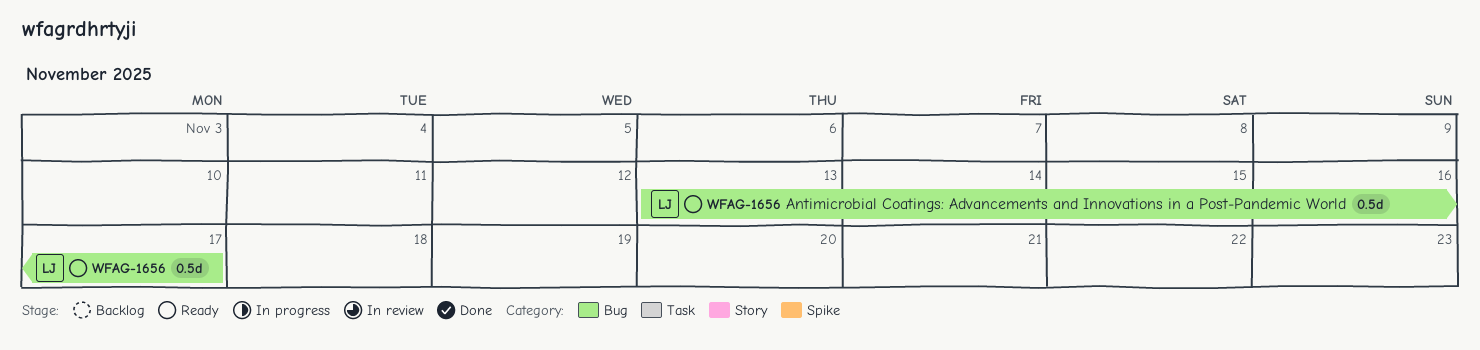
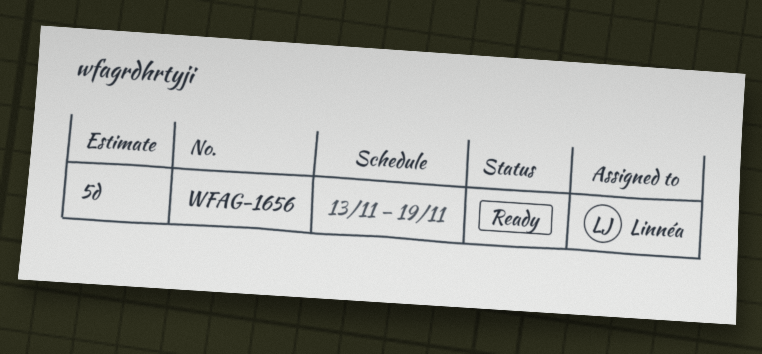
WFAG-1656, estimate: 0.5d -> 5d
WFAG-1656, due: Nov 17 -> Nov 19

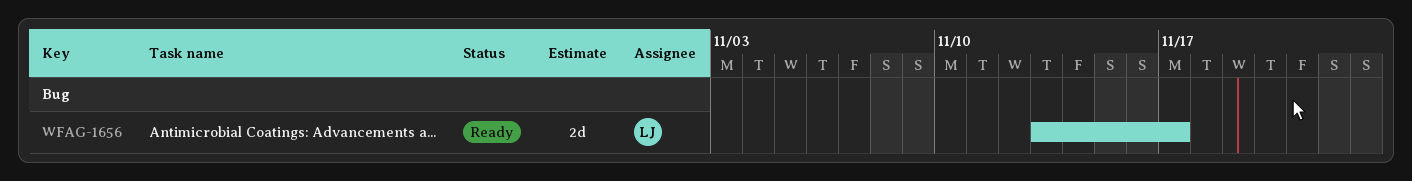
WFAG-1656, estimate: 5d -> 2d
WFAG-1656, due: Nov 19 -> Nov 17

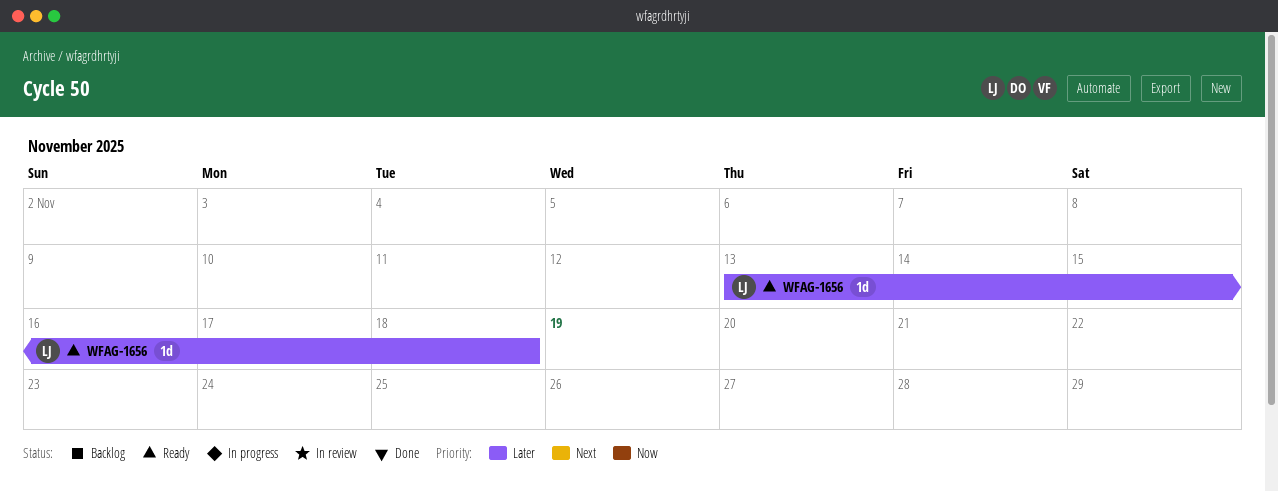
WFAG-1656, estimate: 2d -> 1d
WFAG-1656, due: Nov 17 -> Nov 18

